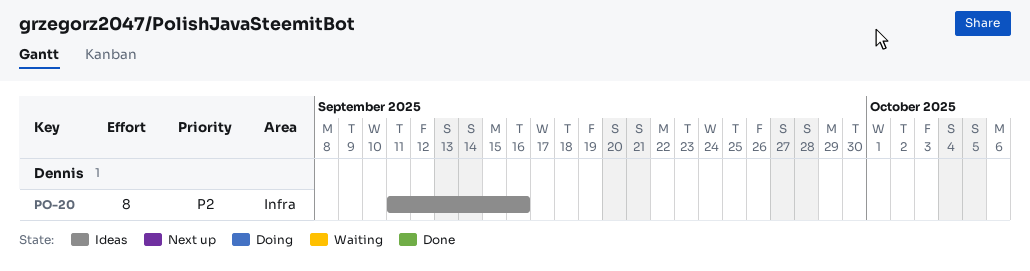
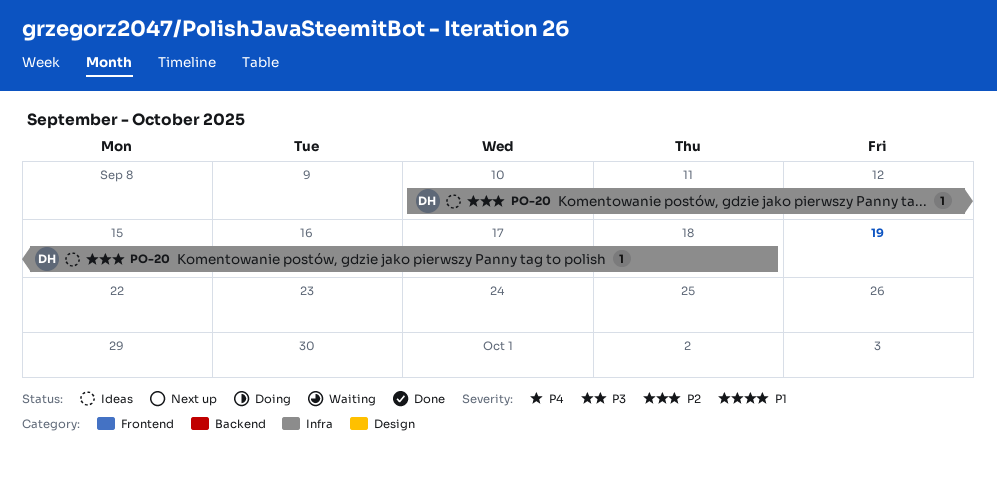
PO-20, estimate: 8 -> 1
PO-20, start: Sep 11 -> Sep 10
PO-20, due: Sep 16 -> Sep 18

